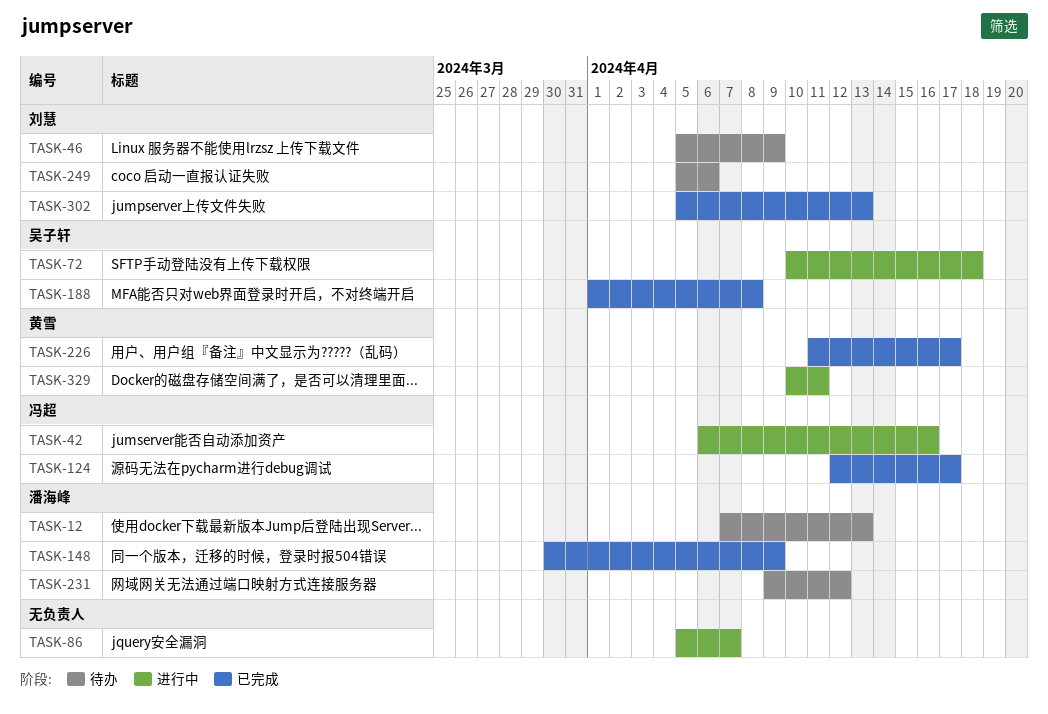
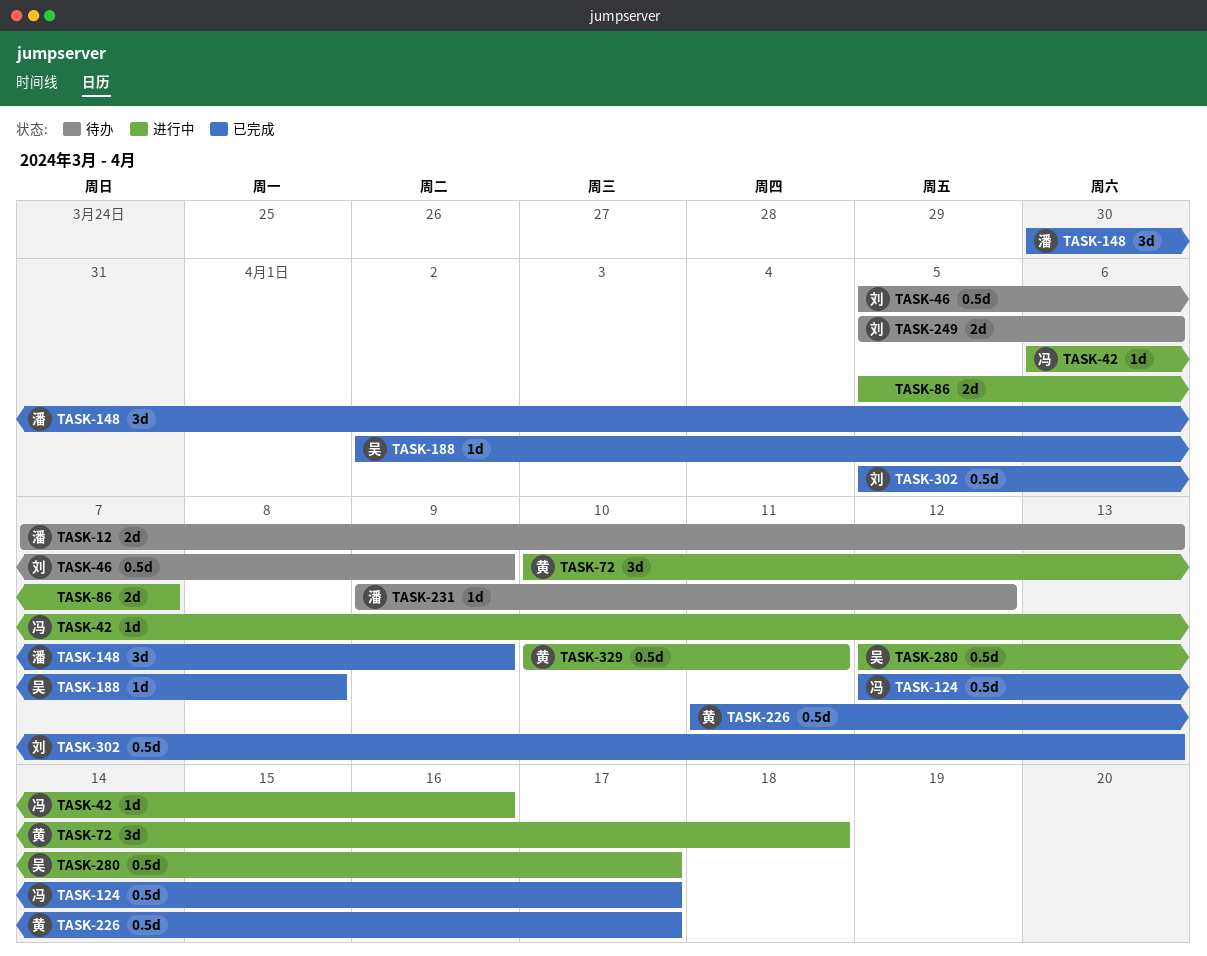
TASK-72, owner: 吴子轩 -> 黄雪
TASK-188, start: Apr 1 -> Apr 2
TASK-280: none -> present

